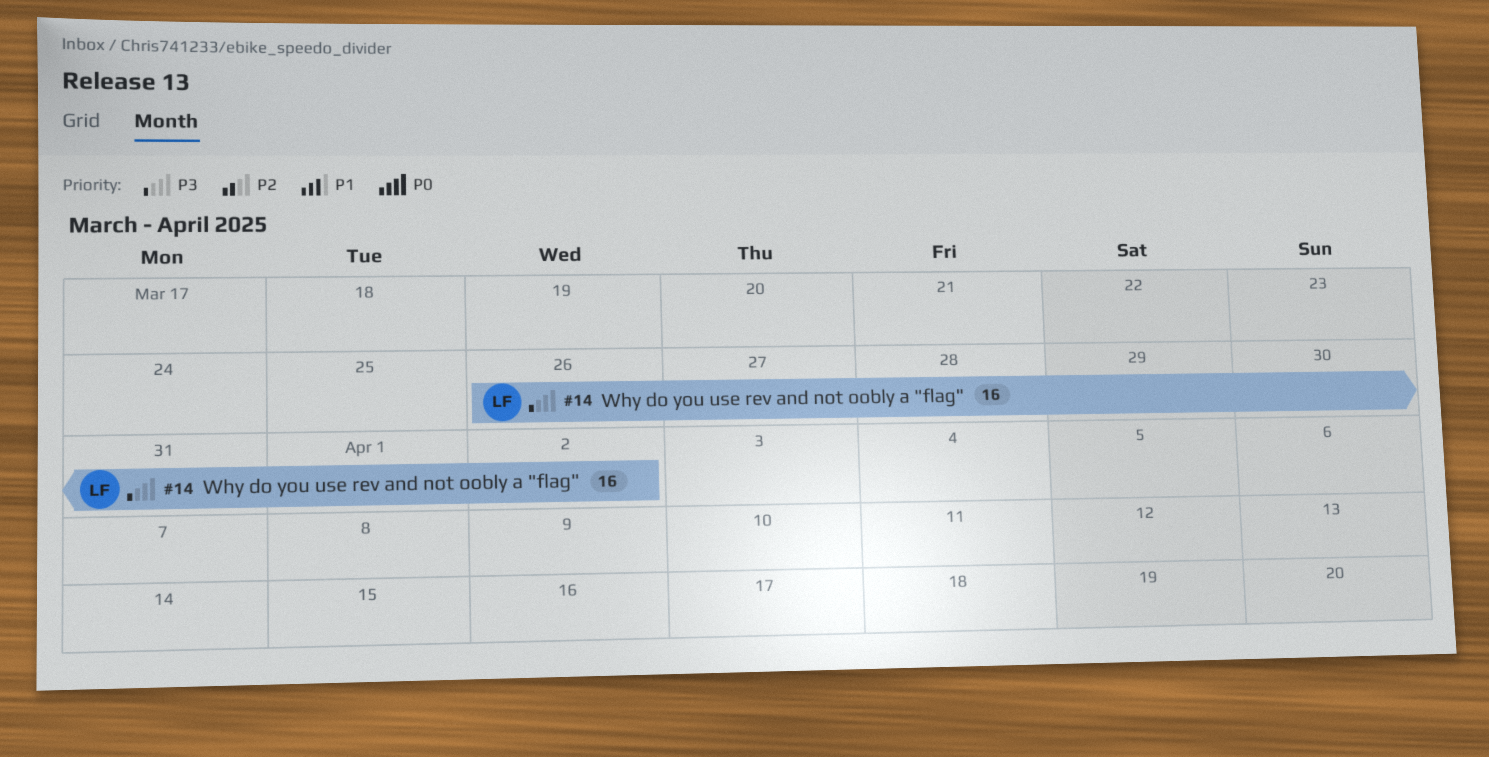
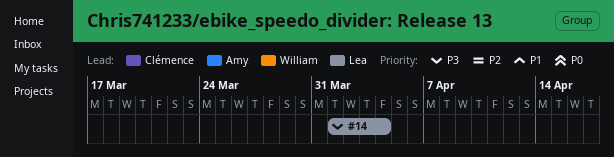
#14, start: Mar 26 -> Apr 1
#14, due: Apr 2 -> Apr 4

